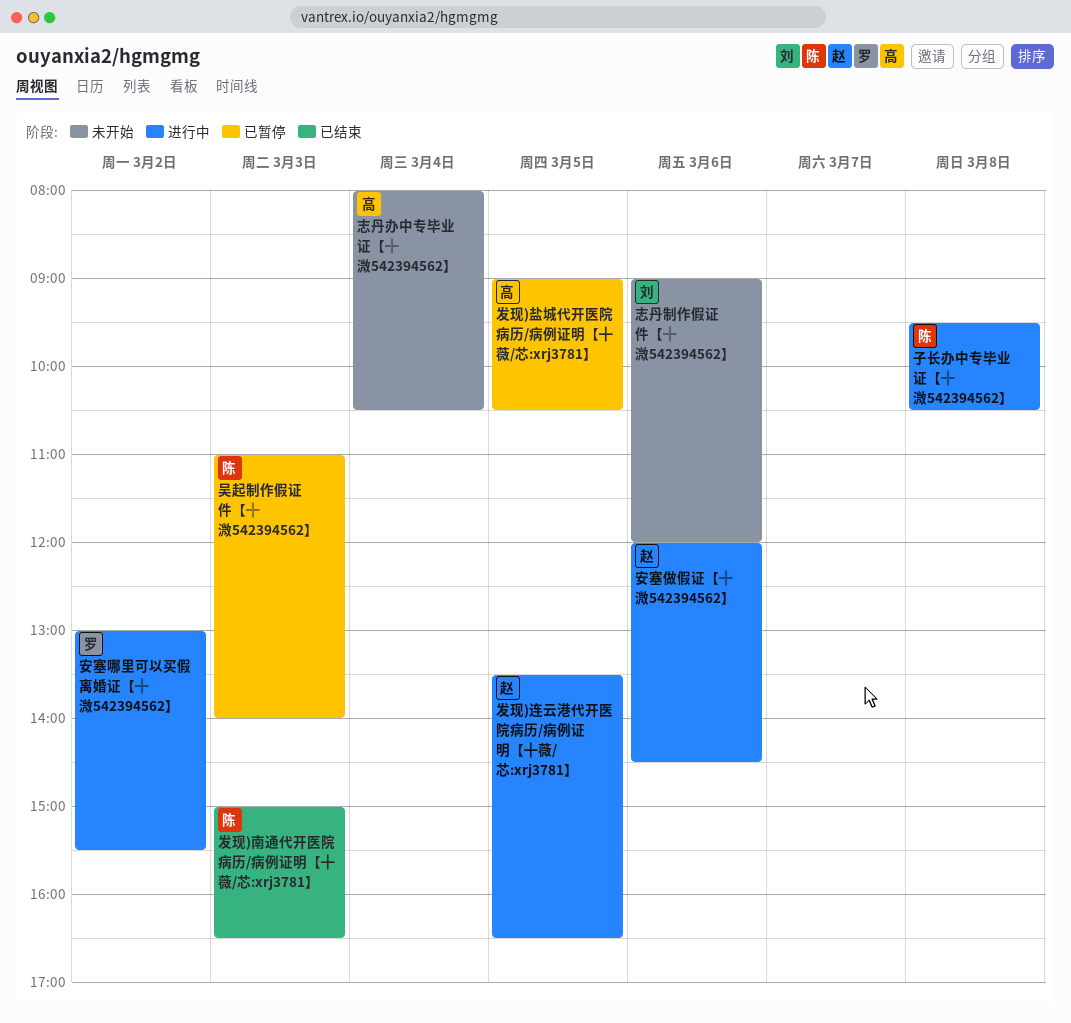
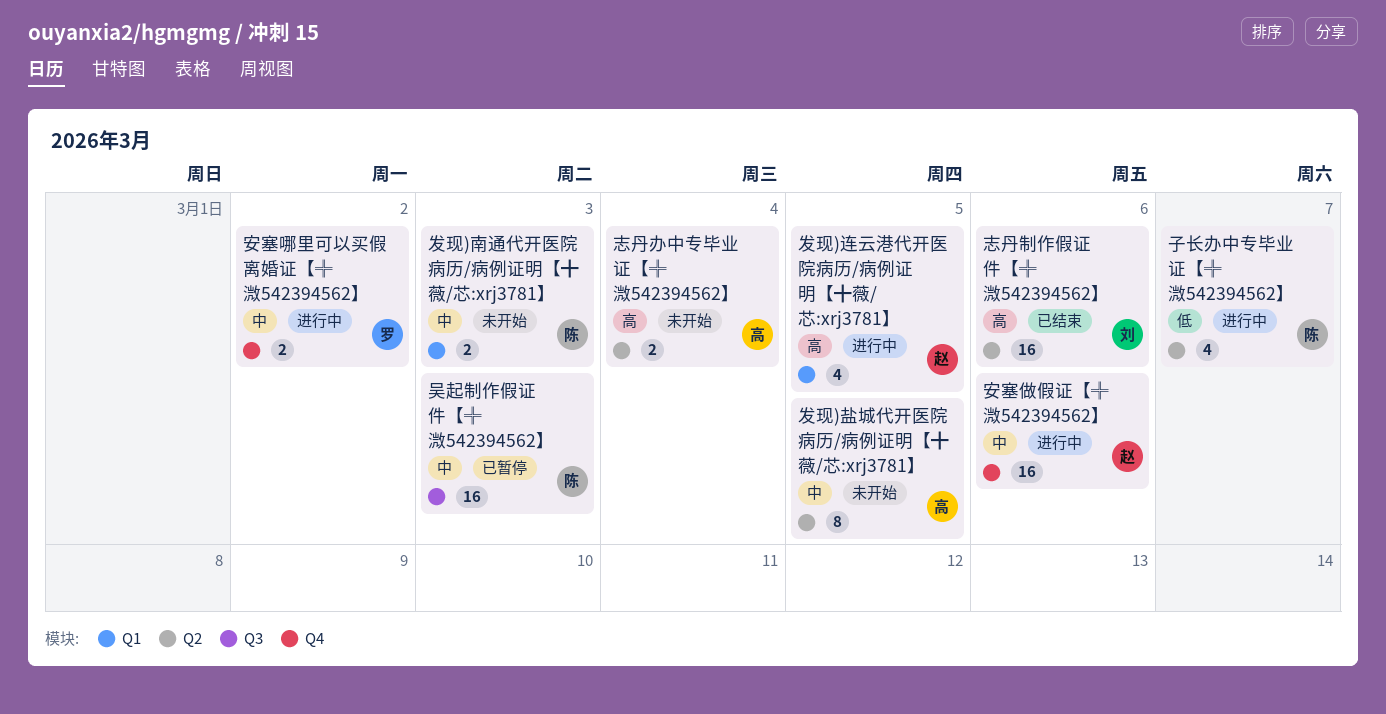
发现)南通代开医院病历/病例证明【╋薇/芯:xrj3781】, status: 已结束 -> 未开始
发现)盐城代开医院病历/病例证明【╋薇/芯:xrj3781】, status: 已暂停 -> 未开始
子长办中专毕业证【╬溦542394562】, day: Mar 8 -> Mar 7
志丹制作假证件【╬溦542394562】, status: 未开始 -> 已结束

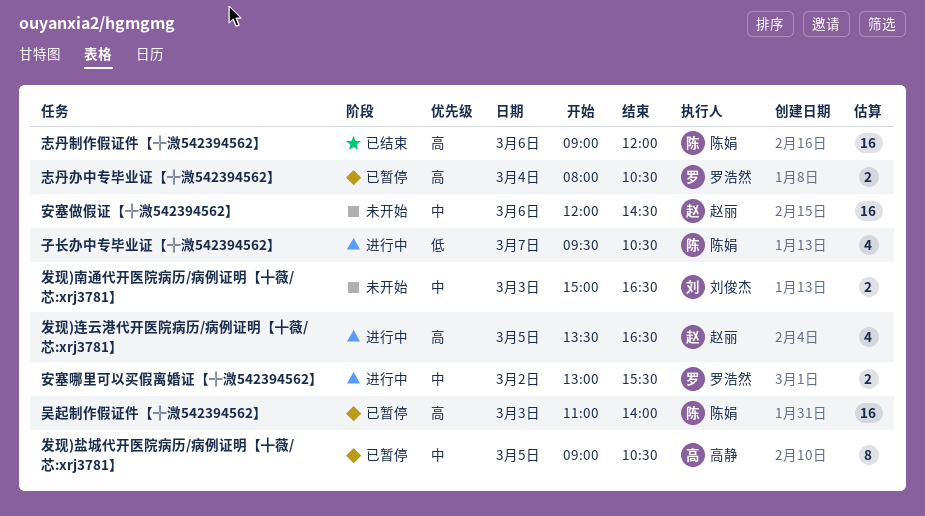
发现)南通代开医院病历/病例证明【╋薇/芯:xrj3781】, owner: 陈娟 -> 刘俊杰
发现)盐城代开医院病历/病例证明【╋薇/芯:xrj3781】, status: 未开始 -> 已暂停
吴起制作假证件【╬溦542394562】, priority: 中 -> 高
安塞做假证【╬溦542394562】, status: 进行中 -> 未开始
志丹制作假证件【╬溦542394562】, owner: 刘俊杰 -> 陈娟
志丹办中专毕业证【╬溦542394562】, status: 未开始 -> 已暂停
志丹办中专毕业证【╬溦542394562】, owner: 高静 -> 罗浩然

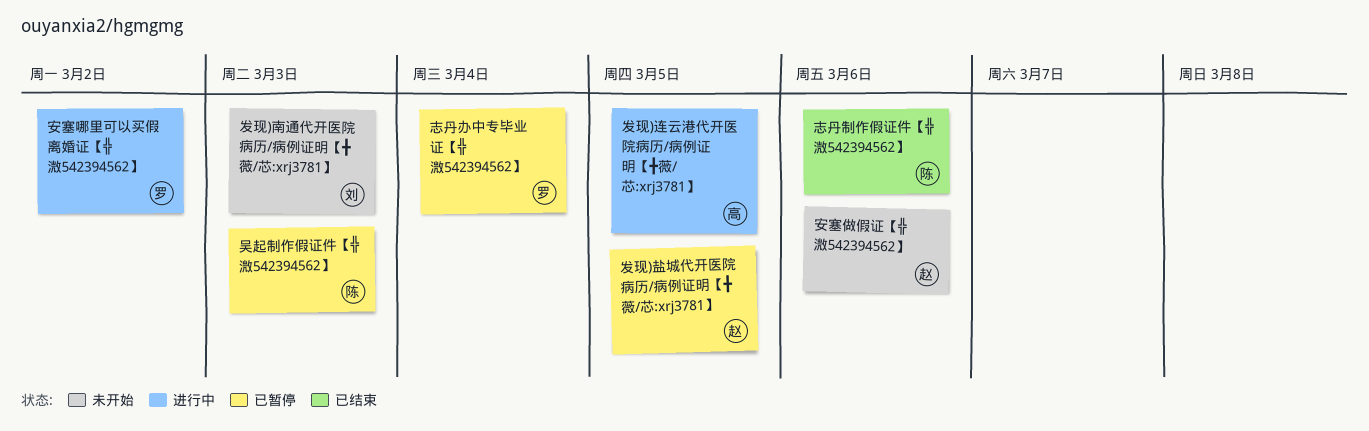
发现)盐城代开医院病历/病例证明【╋薇/芯:xrj3781】, owner: 高静 -> 赵丽
发现)连云港代开医院病历/病例证明【╋薇/芯:xrj3781】, owner: 赵丽 -> 高静
子长办中专毕业证【╬溦542394562】: present -> none

